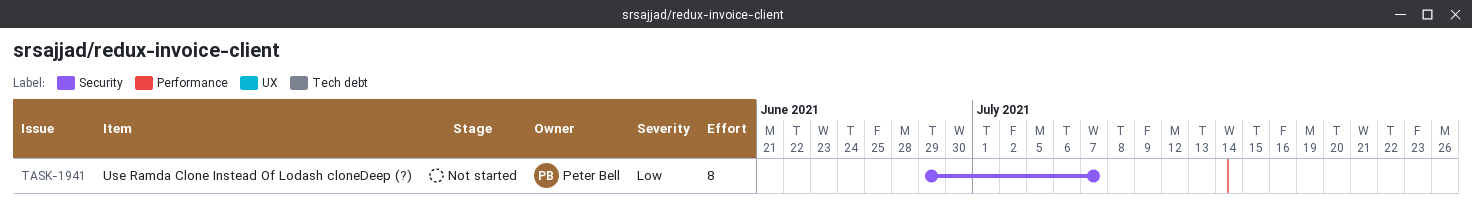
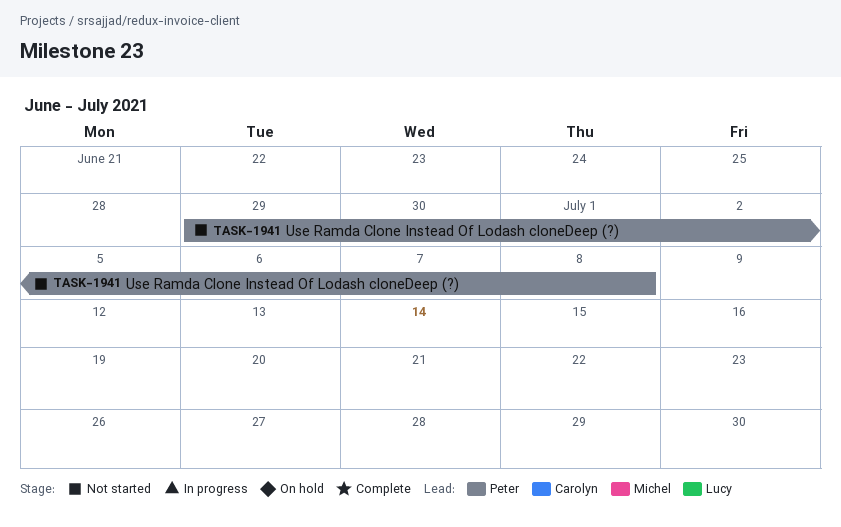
TASK-1941, due: Jul 7 -> Jul 8

